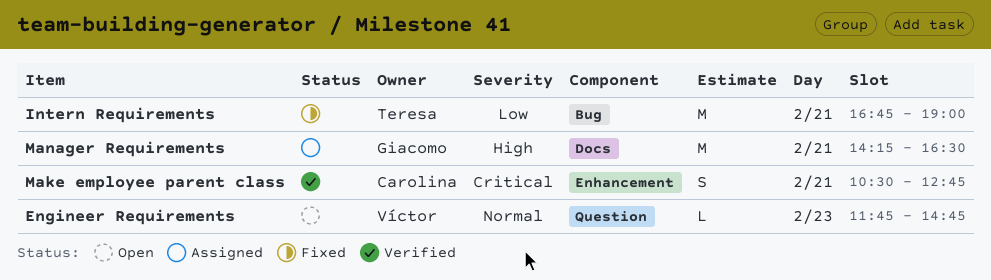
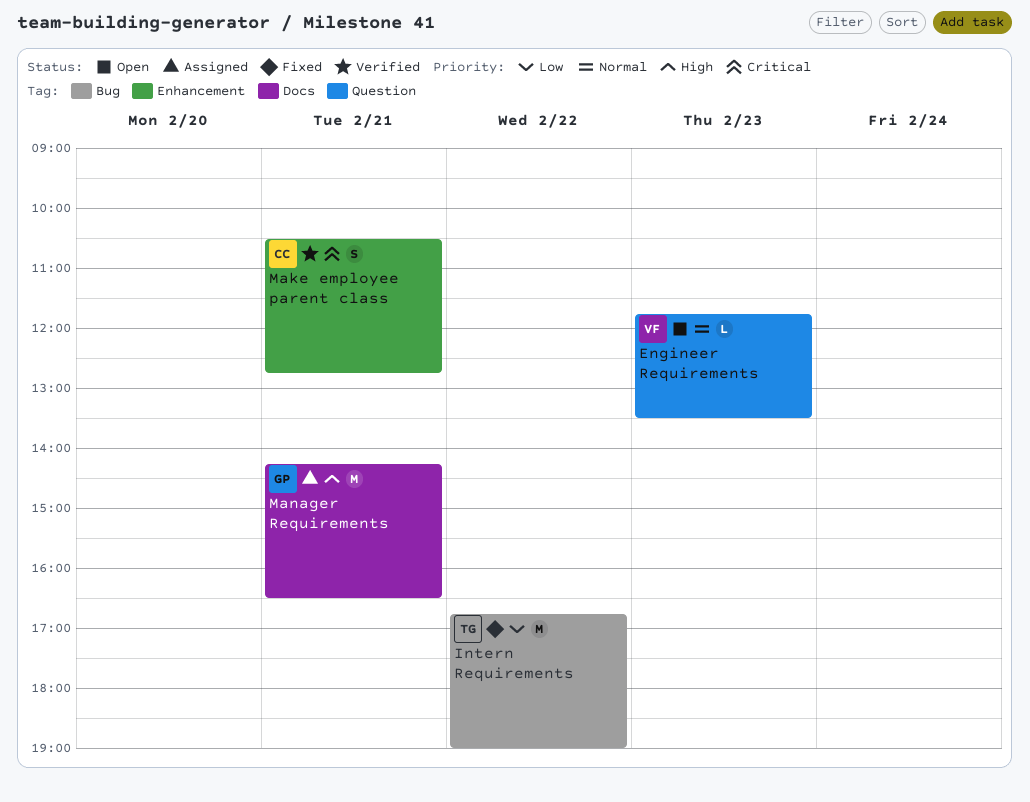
Engineer Requirements, ends: 14:45 -> 13:30
Intern Requirements, day: Feb 21 -> Feb 22

